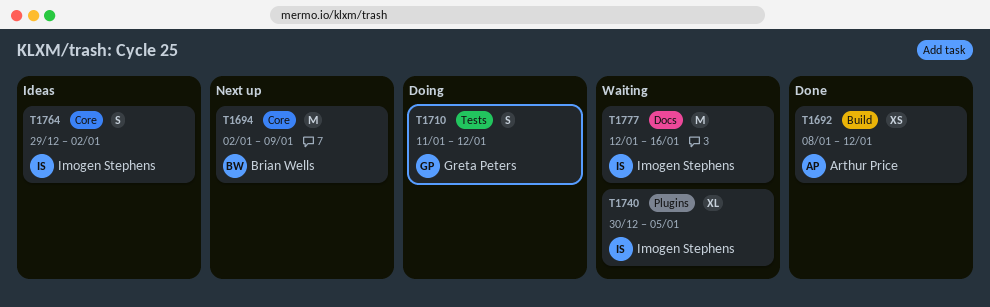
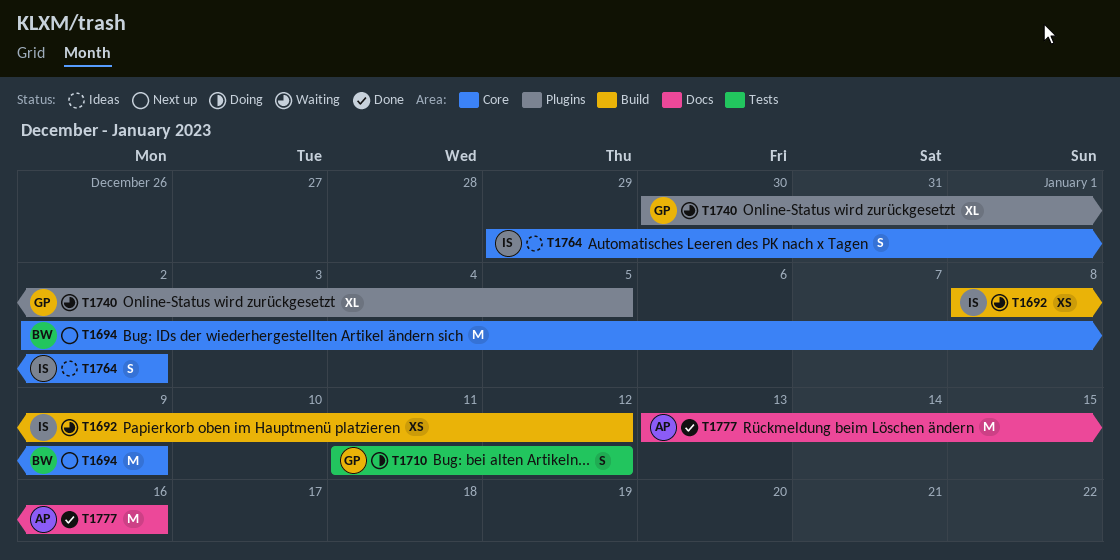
T1692, status: Done -> Waiting
T1692, owner: Arthur Price -> Imogen Stephens
T1740, owner: Imogen Stephens -> Greta Peters
T1777, status: Waiting -> Done
T1777, owner: Imogen Stephens -> Arthur Price
T1777, start: Jan 12 -> Jan 13

